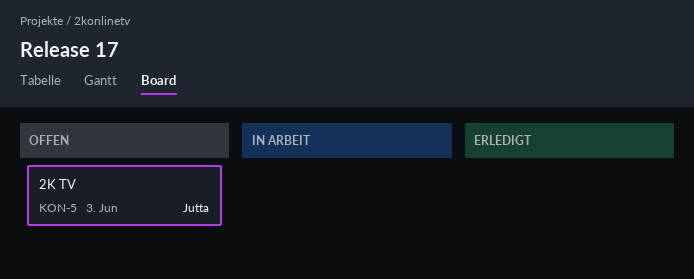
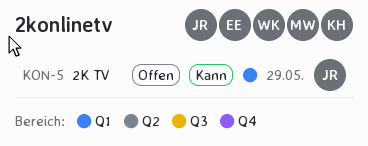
KON-5, due: Jun 3 -> May 29

